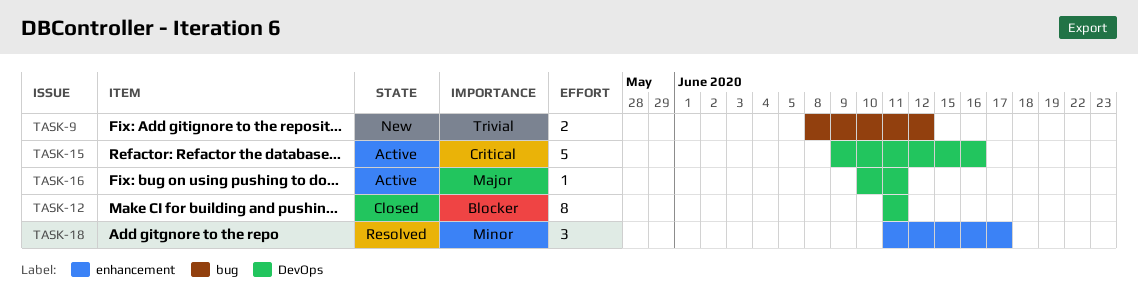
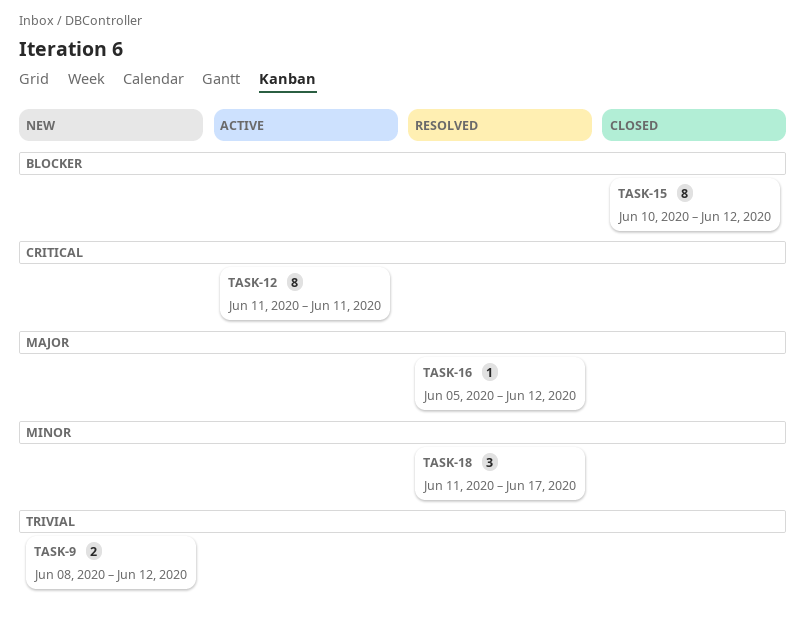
TASK-12, status: Closed -> Active
TASK-12, priority: Blocker -> Critical
TASK-15, status: Active -> Closed
TASK-15, priority: Critical -> Blocker
TASK-15, estimate: 5 -> 8
TASK-15, start: Jun 9 -> Jun 10
TASK-15, due: Jun 16 -> Jun 12
TASK-16, status: Active -> Resolved
TASK-16, start: Jun 10 -> Jun 5
TASK-16, due: Jun 11 -> Jun 12

